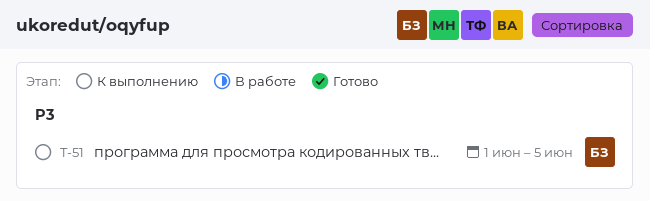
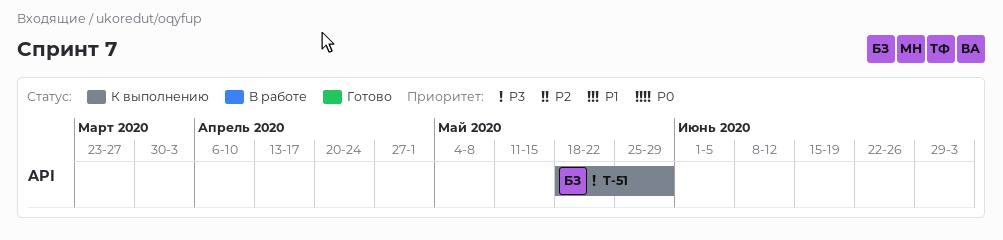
T-51, start: Jun 1 -> May 18
T-51, due: Jun 5 -> May 29

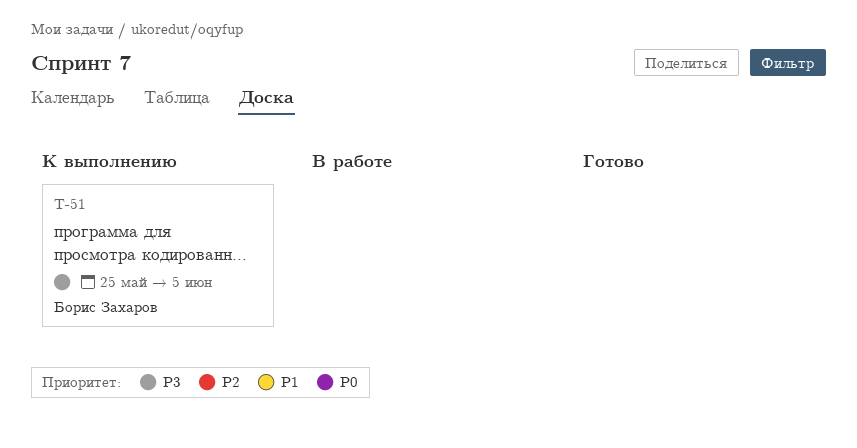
T-51, start: May 18 -> May 25
T-51, due: May 29 -> Jun 5

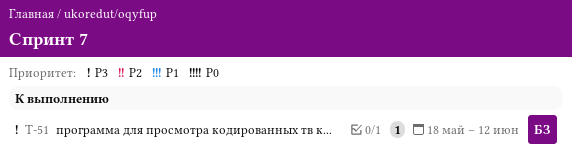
T-51, start: May 25 -> May 18
T-51, due: Jun 5 -> Jun 12

